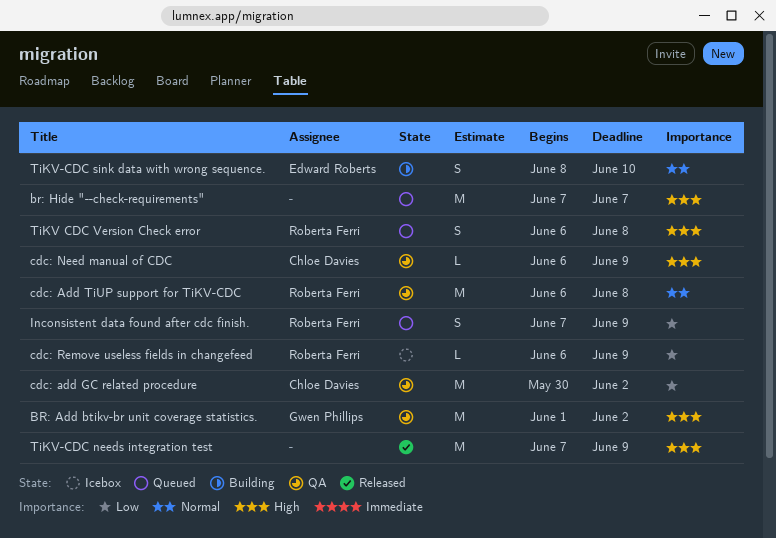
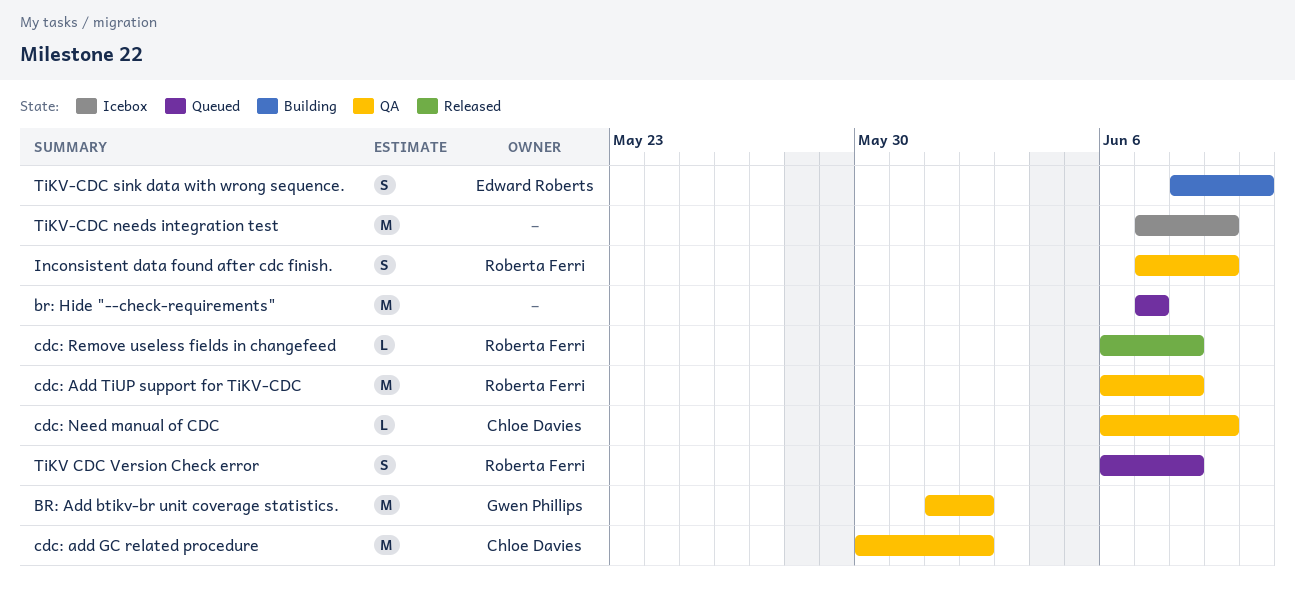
cdc: Remove useless fields in changefeed, status: Icebox -> Released
cdc: Remove useless fields in changefeed, due: Jun 9 -> Jun 8
Inconsistent data found after cdc finish., status: Queued -> QA
TiKV-CDC needs integration test, status: Released -> Icebox

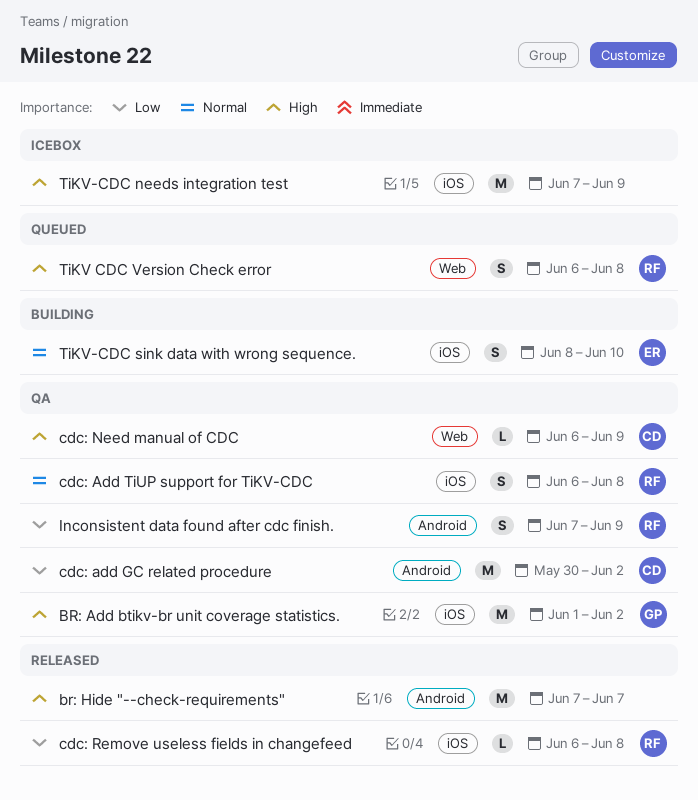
br: Hide "--check-requirements", status: Queued -> Released
cdc: Add TiUP support for TiKV-CDC, estimate: M -> S

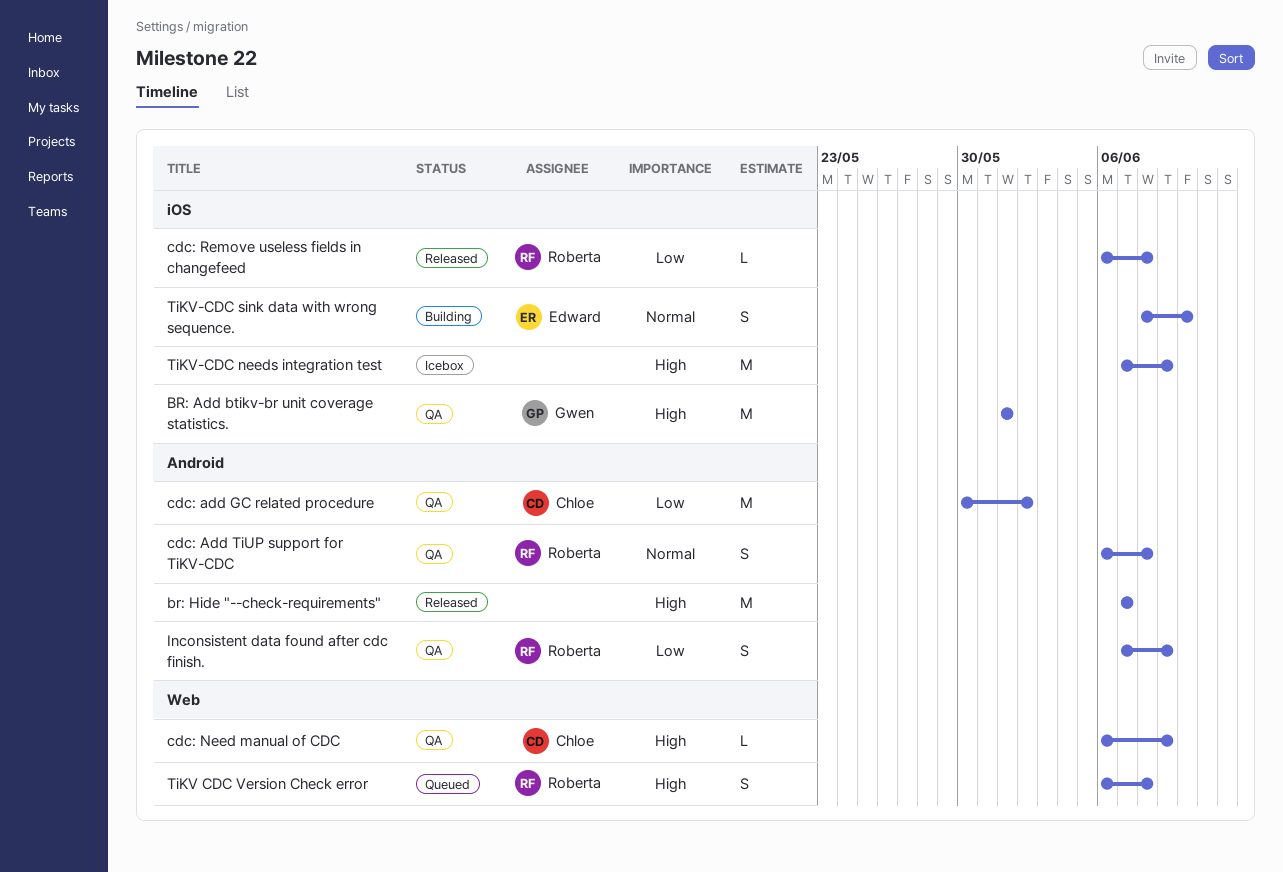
BR: Add btikv-br unit coverage statistics., due: Jun 2 -> Jun 1
cdc: Add TiUP support for TiKV-CDC, label: iOS -> Android

